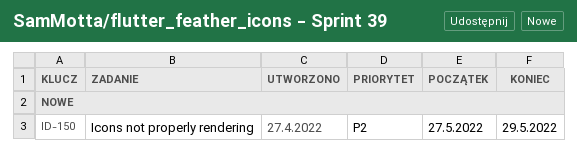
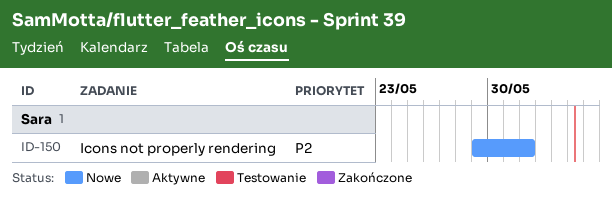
ID-150, start: May 27 -> May 29
ID-150, due: May 29 -> Jun 1

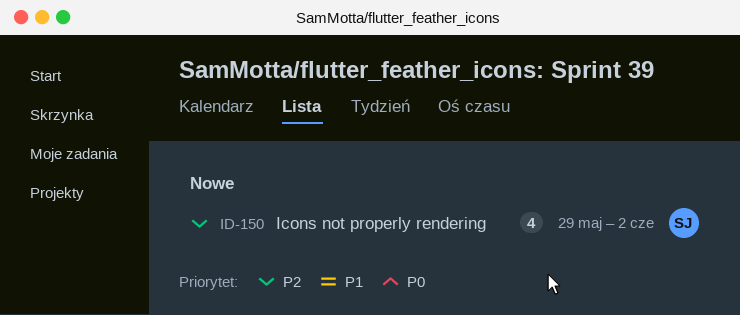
ID-150, due: Jun 1 -> Jun 2

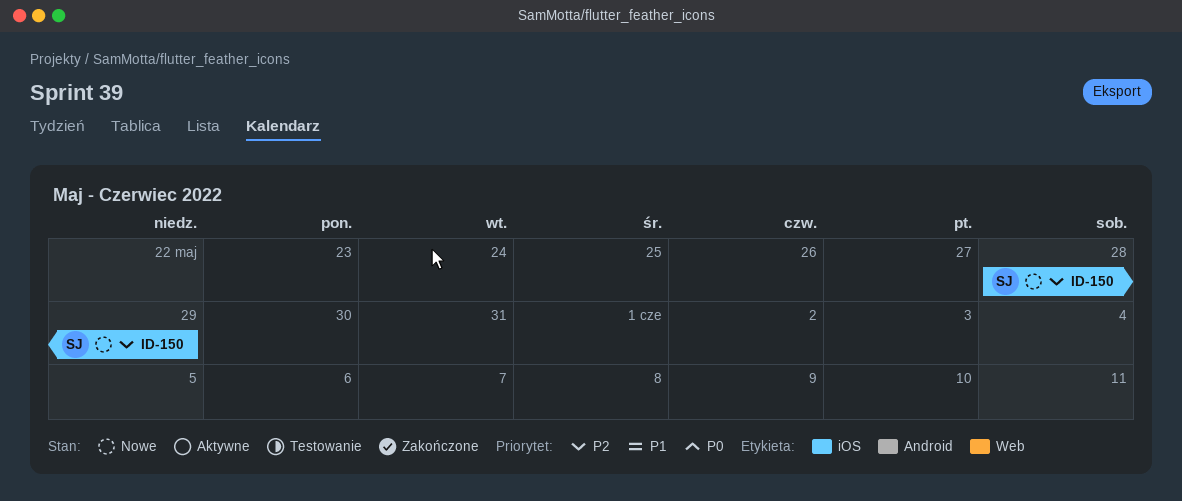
ID-150, start: May 29 -> May 28
ID-150, due: Jun 2 -> May 29

